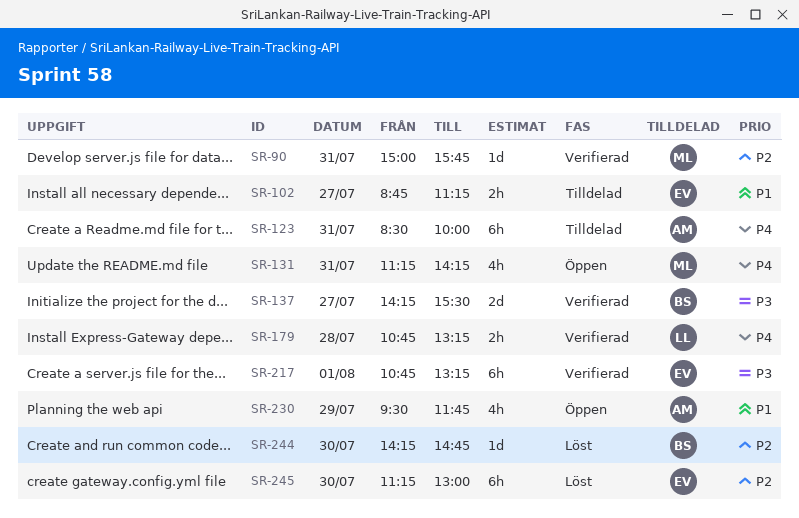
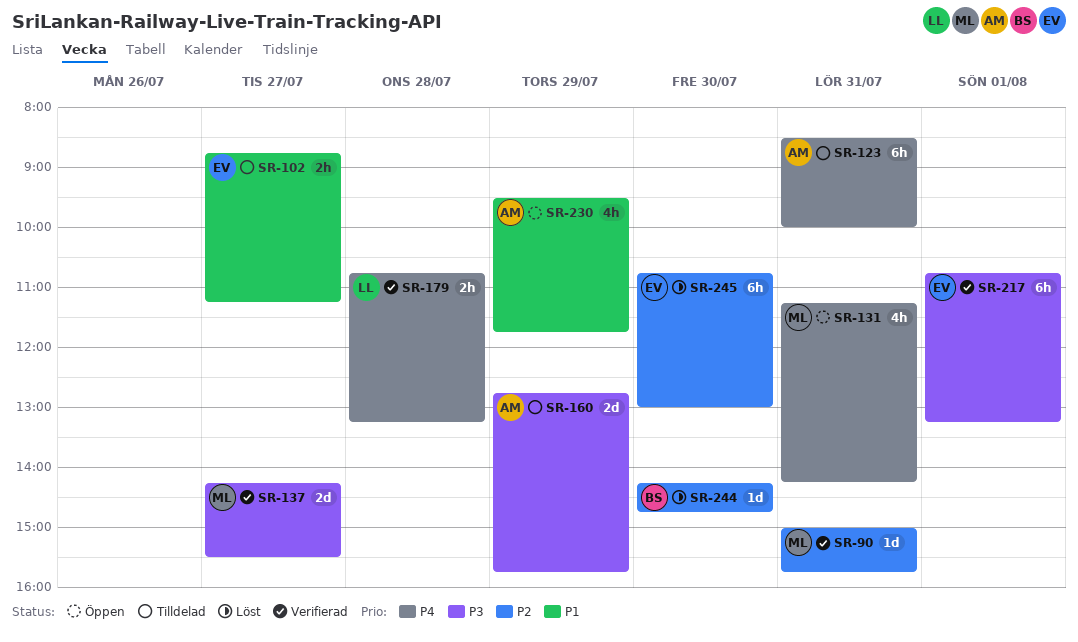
SR-137, owner: BS -> ML
SR-160: none -> present
SR-245, begins: 11:15 -> 10:45

